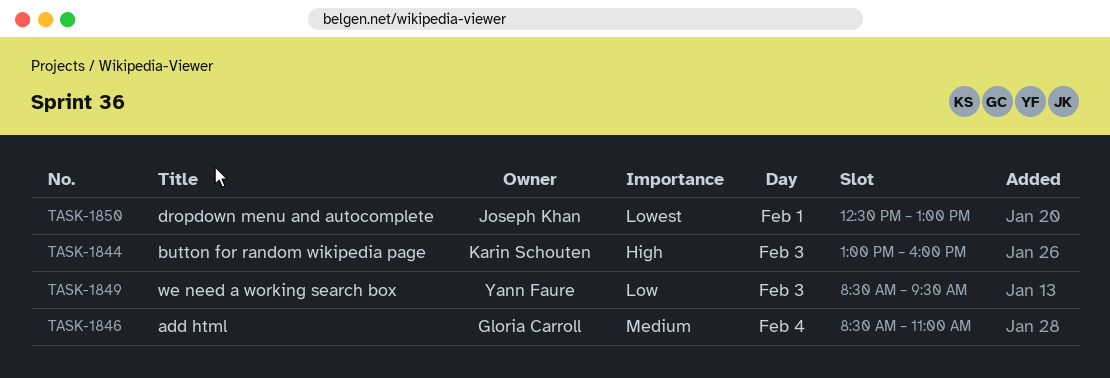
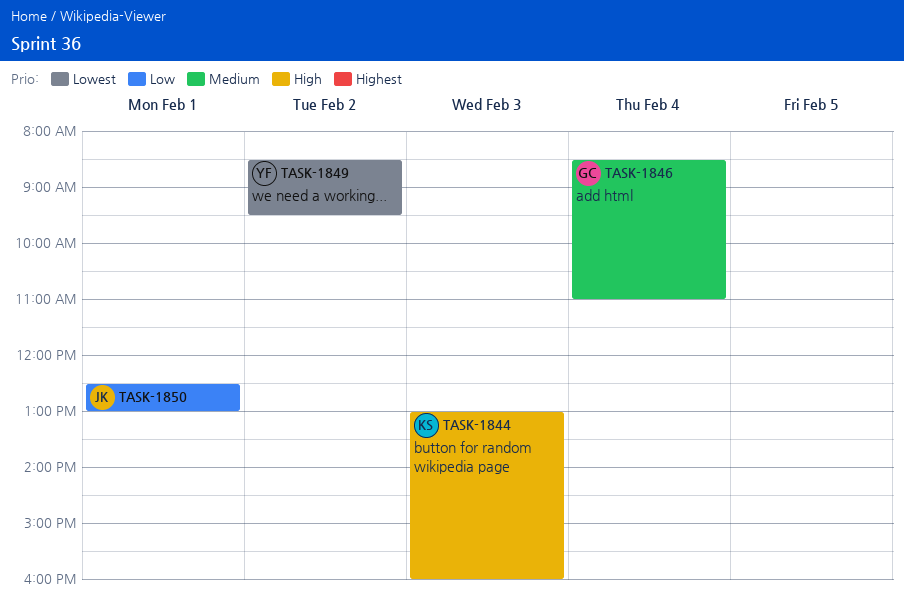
TASK-1849, priority: Low -> Lowest
TASK-1849, day: Feb 3 -> Feb 2
TASK-1850, priority: Lowest -> Low

